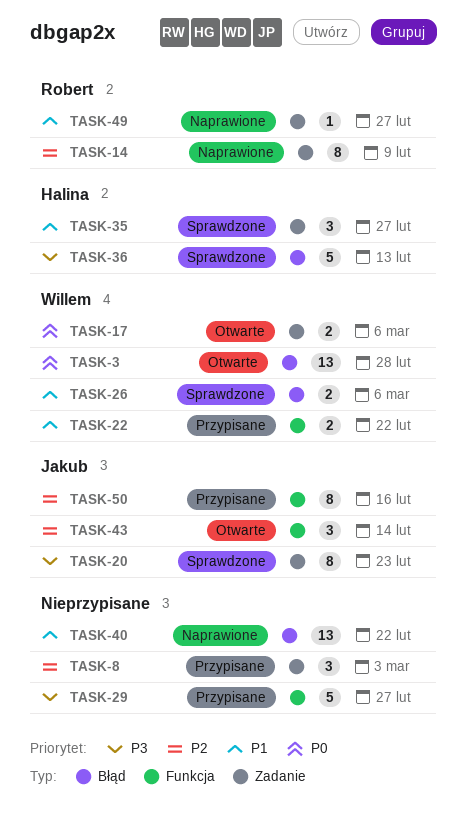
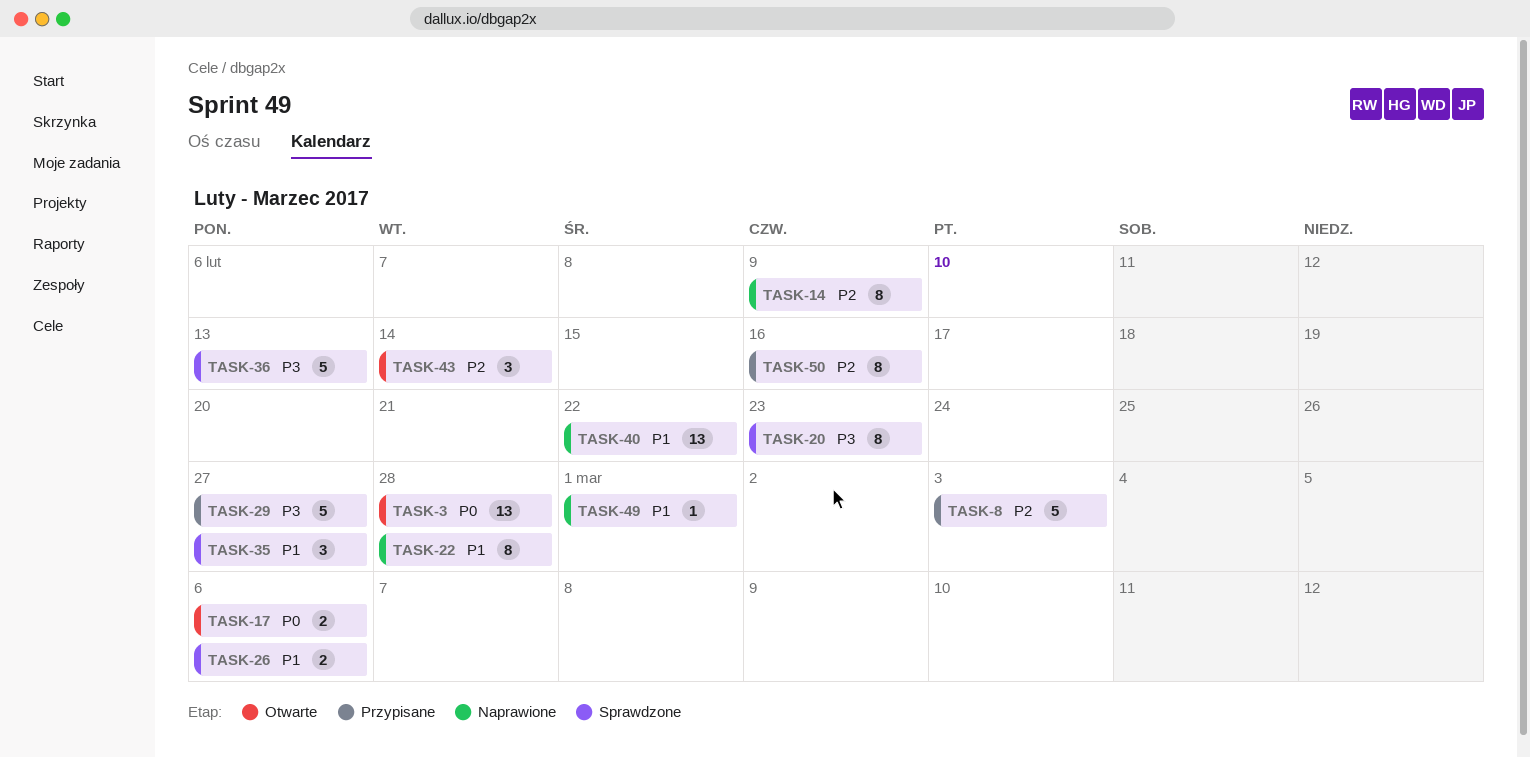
TASK-8, estimate: 3 -> 5
TASK-22, status: Przypisane -> Naprawione
TASK-22, estimate: 2 -> 8
TASK-22, due: Feb 22 -> Feb 28
TASK-49, due: Feb 27 -> Mar 1

